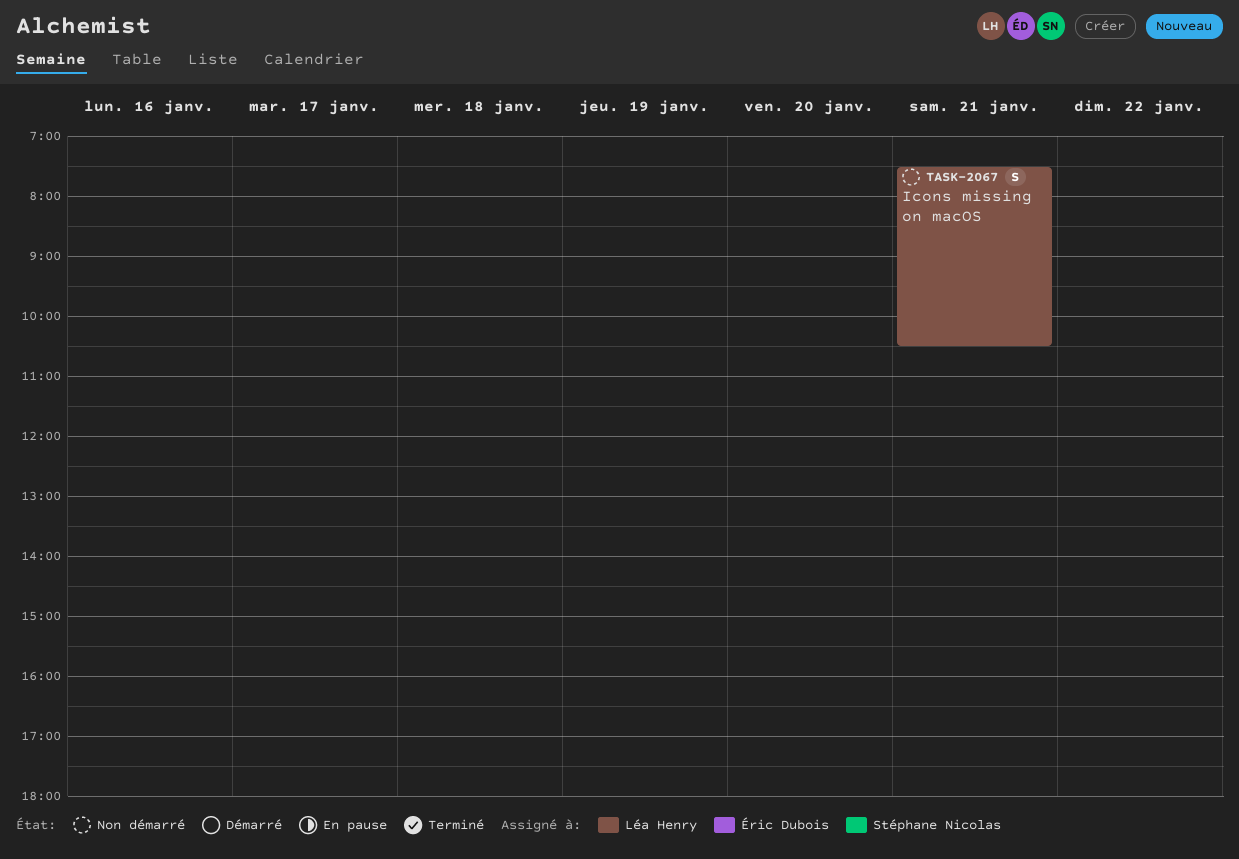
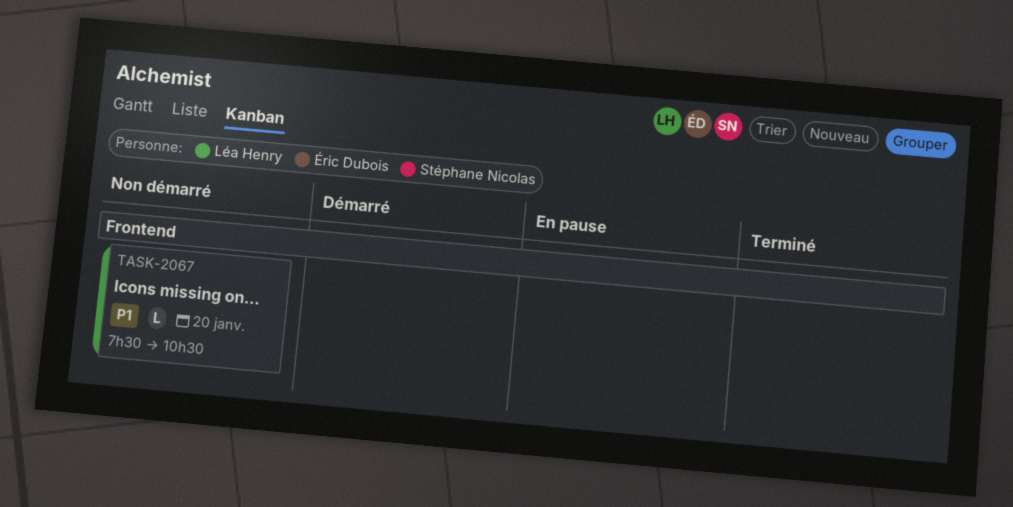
TASK-2067, estimate: S -> L
TASK-2067, day: Jan 21 -> Jan 20

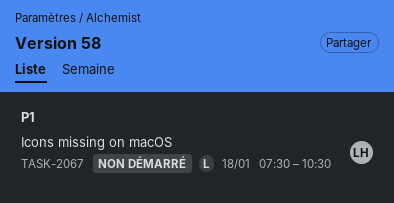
TASK-2067, day: Jan 20 -> Jan 18

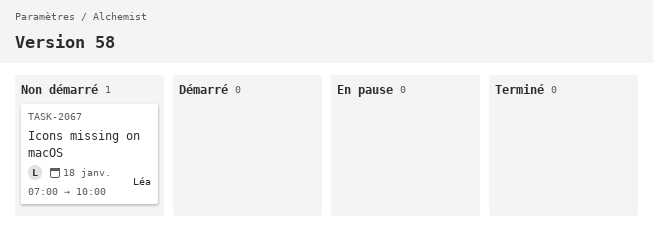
TASK-2067, begins: 07:30 -> 07:00
TASK-2067, ends: 10:30 -> 10:00

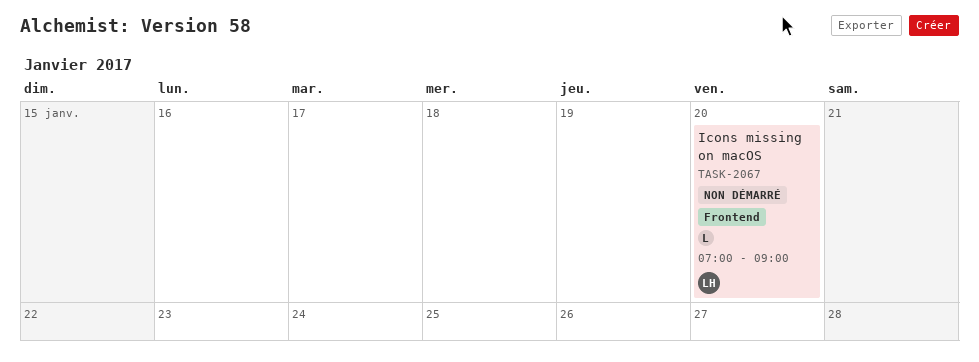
TASK-2067, day: Jan 18 -> Jan 20
TASK-2067, ends: 10:00 -> 09:00

